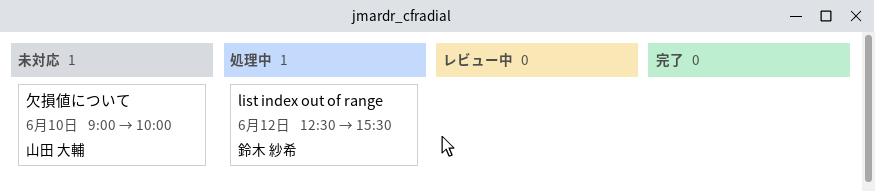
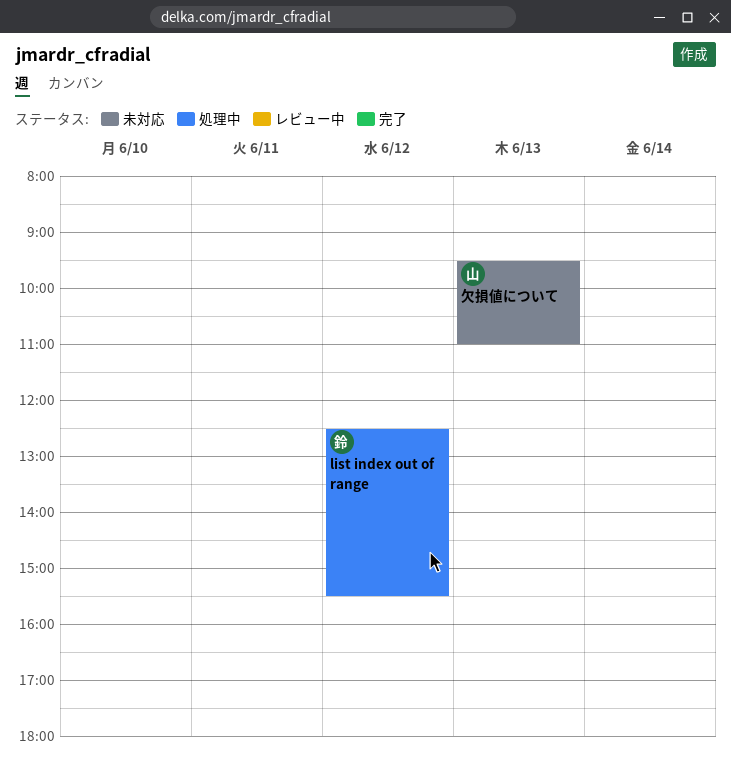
欠損値について, day: Jun 10 -> Jun 13
欠損値について, begins: 09:00 -> 09:30
欠損値について, ends: 10:00 -> 11:00

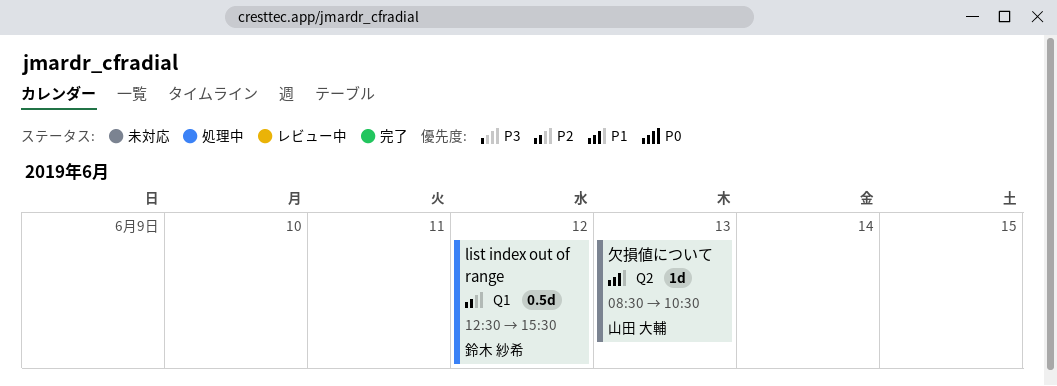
欠損値について, begins: 09:30 -> 08:30
欠損値について, ends: 11:00 -> 10:30

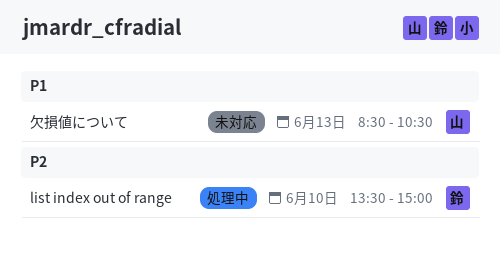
list index out of range, day: Jun 12 -> Jun 10
list index out of range, begins: 12:30 -> 13:30
list index out of range, ends: 15:30 -> 15:00

